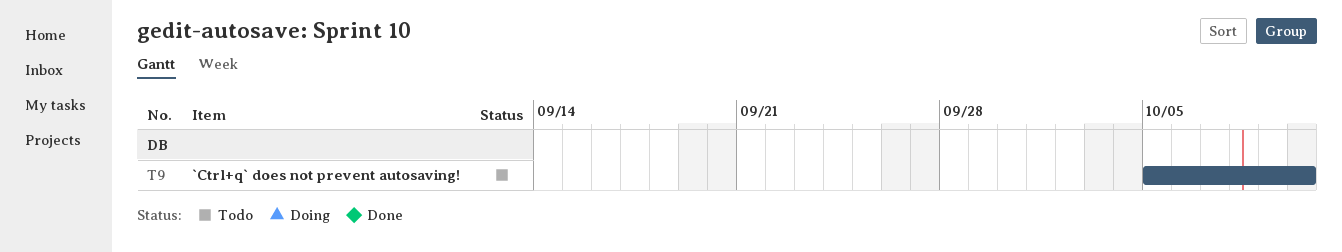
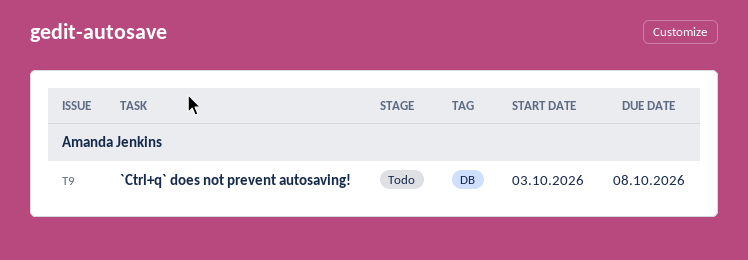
T9, start: Oct 5 -> Oct 3
T9, due: Oct 10 -> Oct 8

